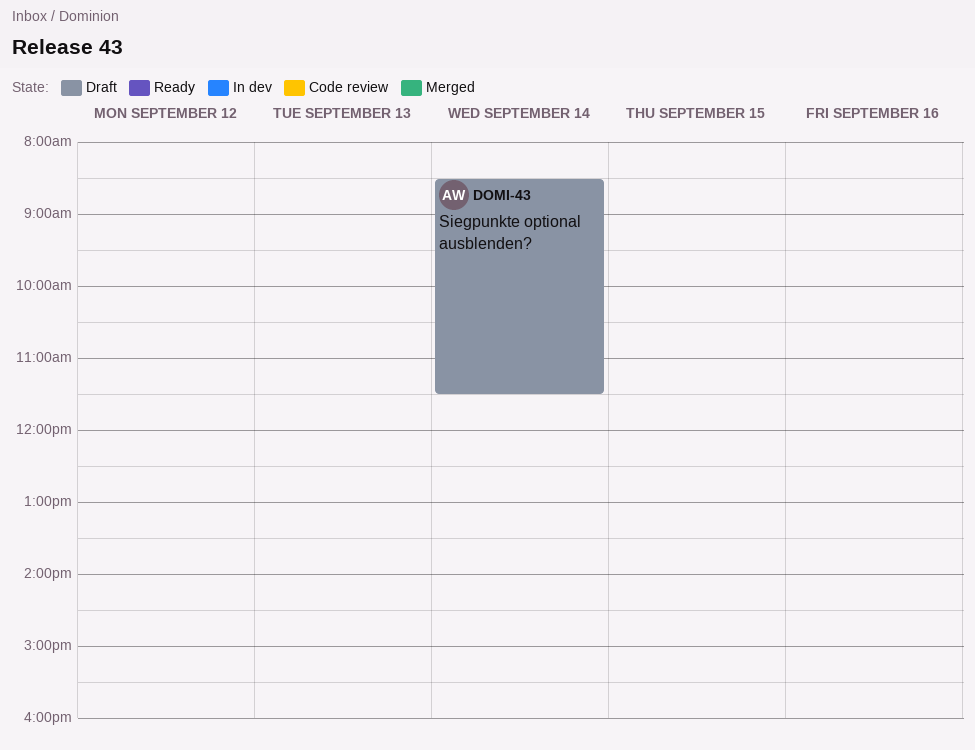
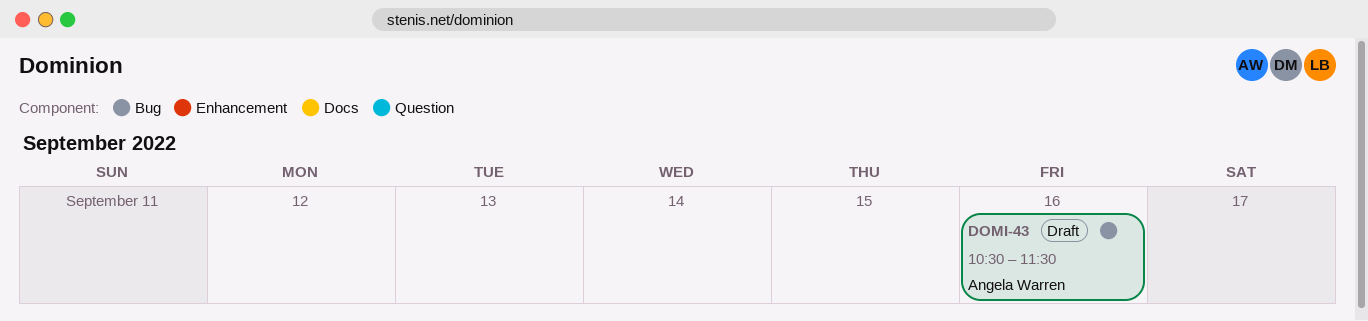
DOMI-43, day: Sep 14 -> Sep 16
DOMI-43, begins: 08:30 -> 10:30

